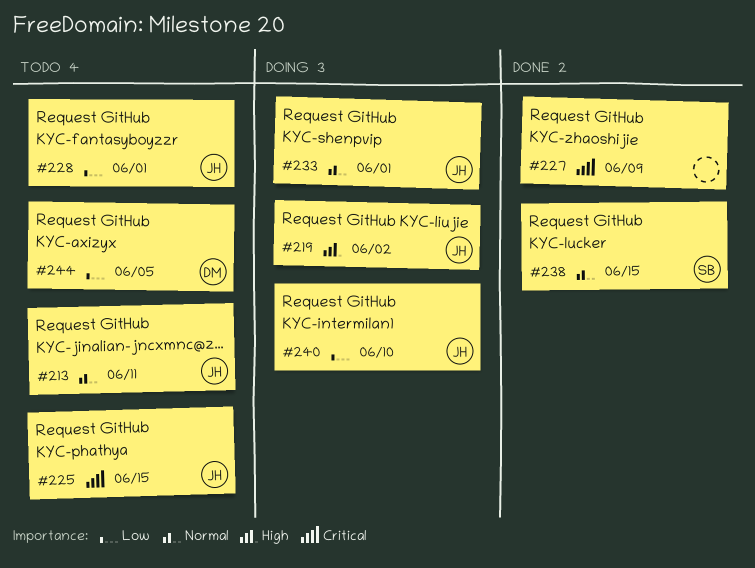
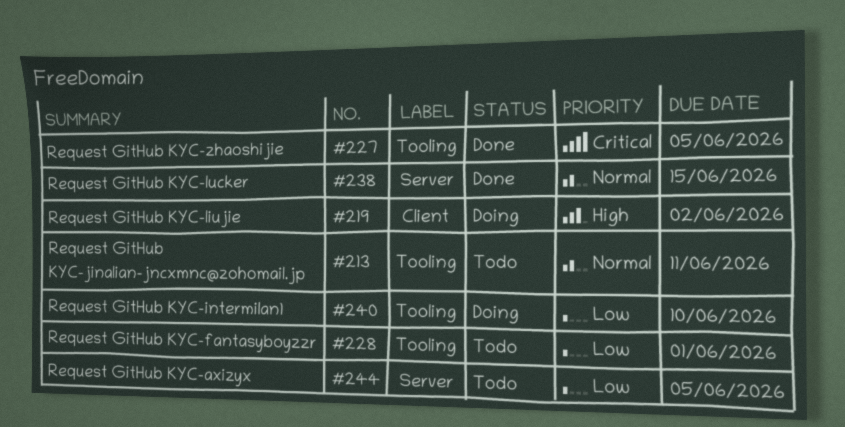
#225: present -> none
#227, due: Jun 9 -> Jun 5
#233: present -> none

